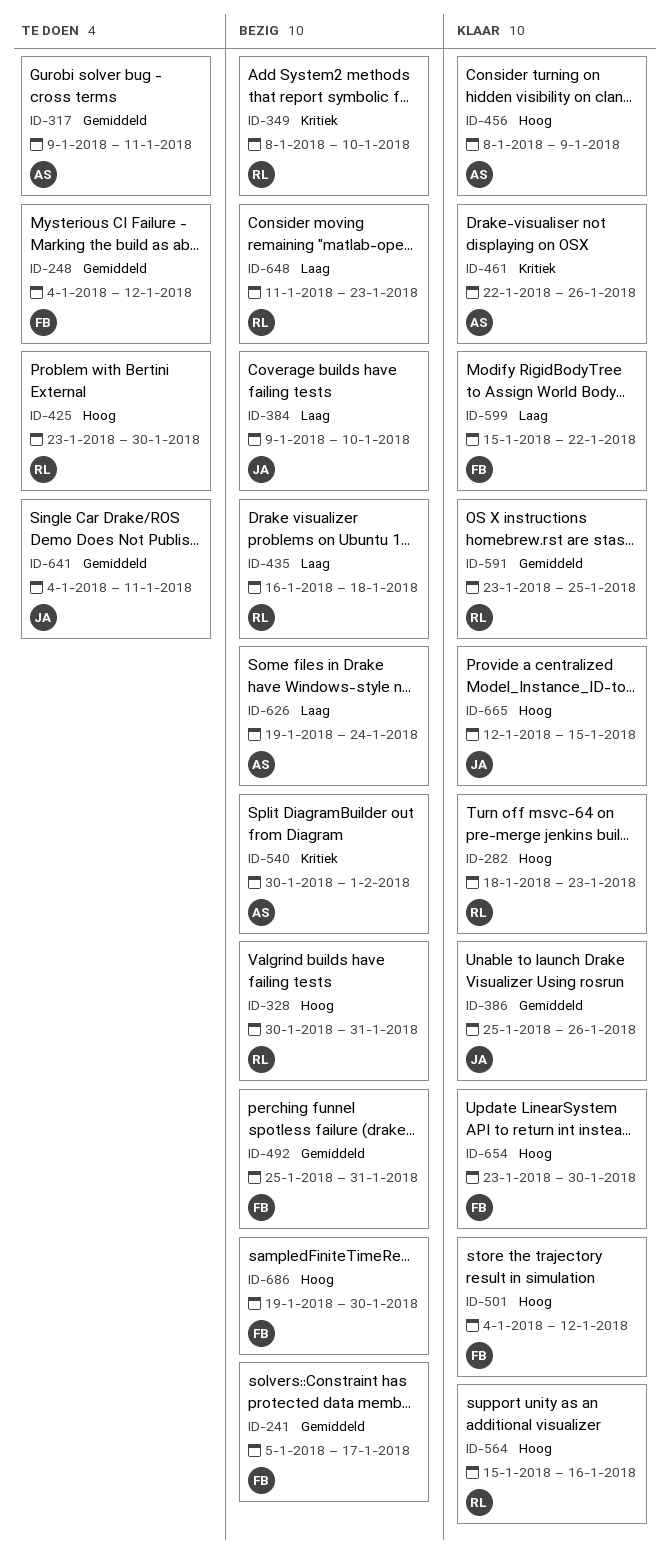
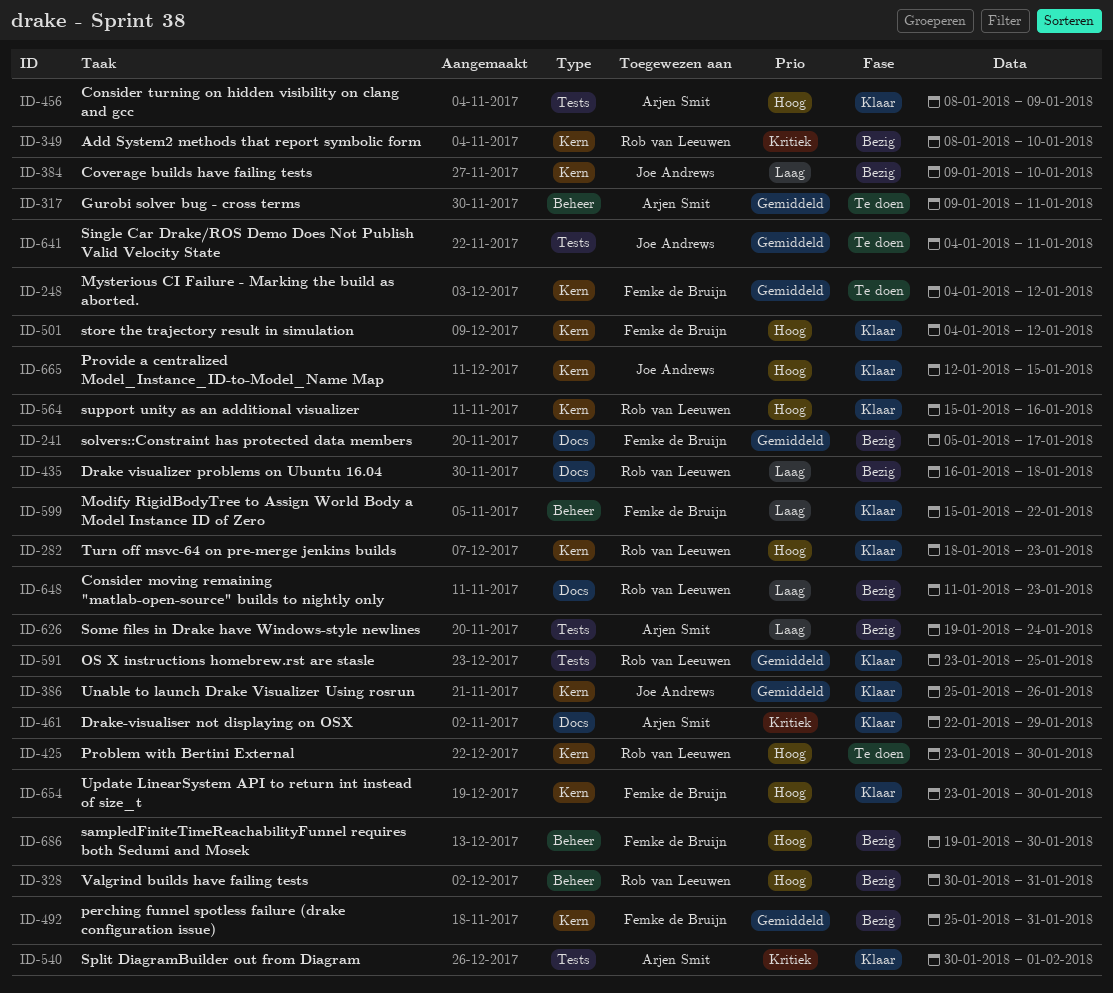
ID-461, due: Jan 26 -> Jan 29
ID-540, status: Bezig -> Klaar

